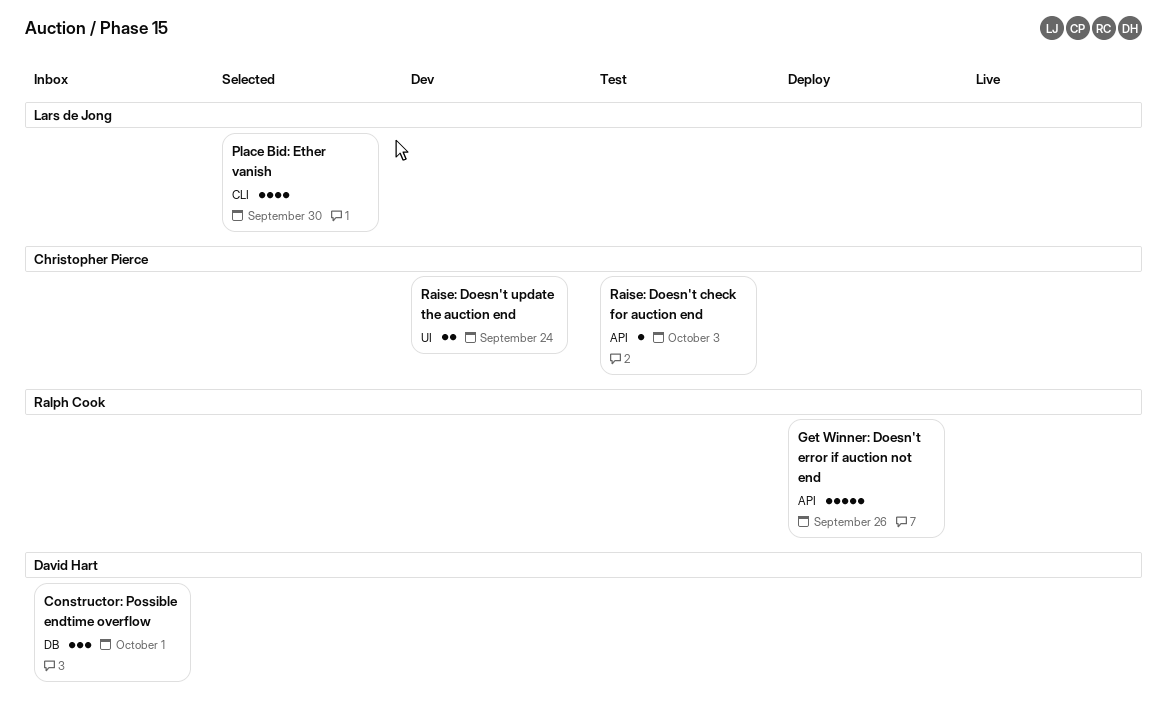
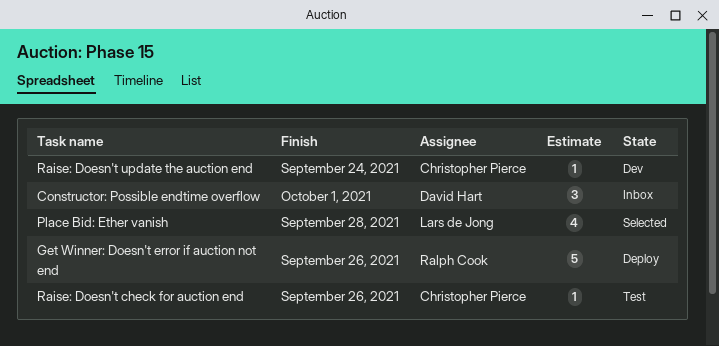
Place Bid: Ether vanish, due: Sep 30 -> Sep 28
Raise: Doesn't check for auction end, due: Oct 3 -> Sep 26
Raise: Doesn't update the auction end, estimate: 2 -> 1

